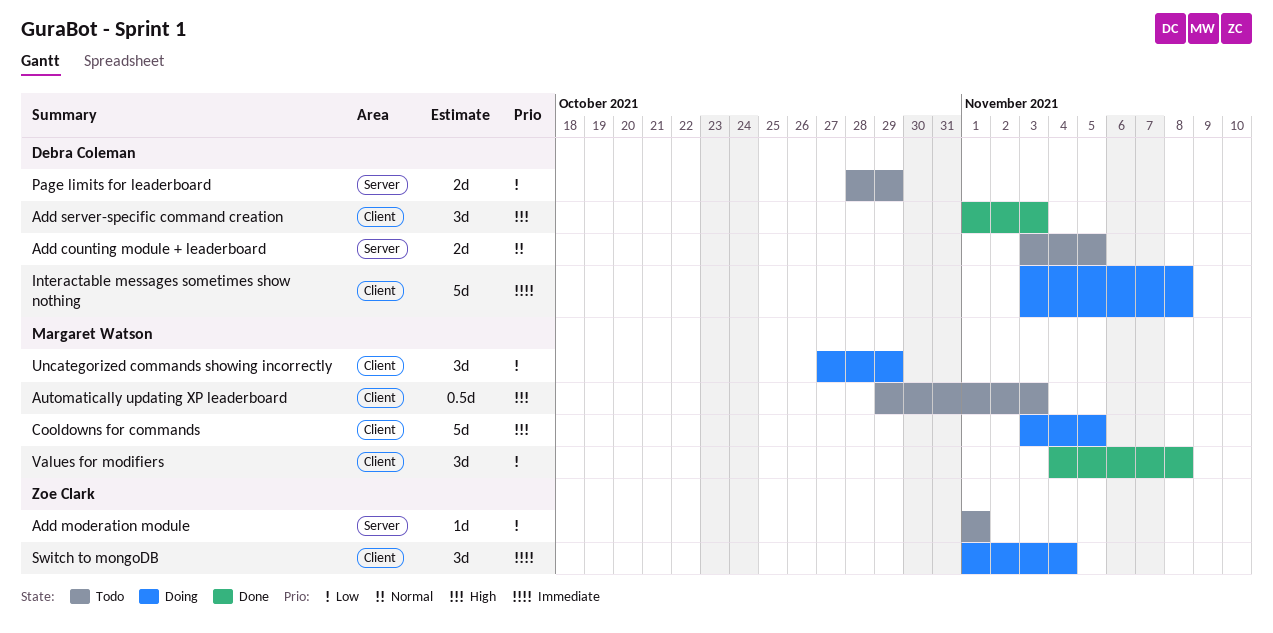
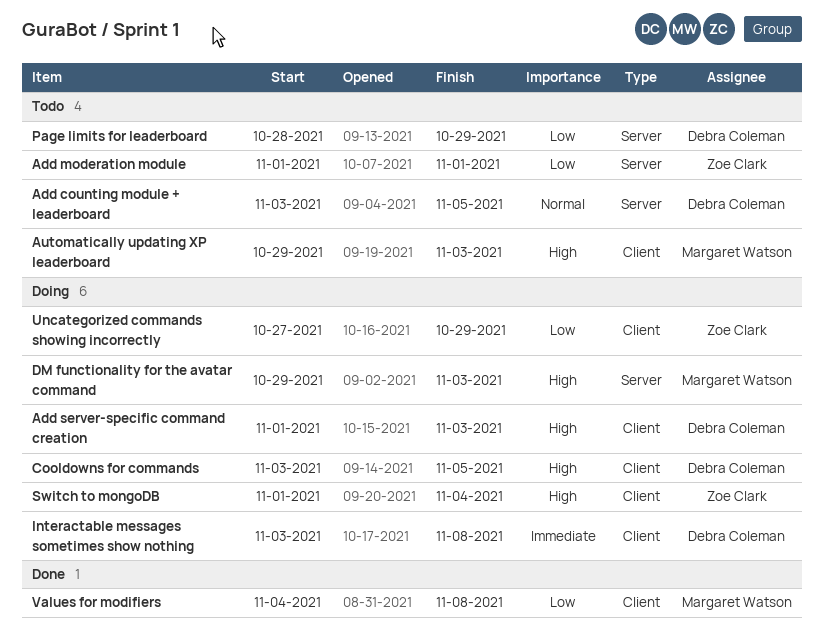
Add server-specific command creation, status: Done -> Doing
Cooldowns for commands, owner: Margaret Watson -> Debra Coleman
DM functionality for the avatar command: none -> present
Switch to mongoDB, priority: Immediate -> High
Uncategorized commands showing incorrectly, owner: Margaret Watson -> Zoe Clark

